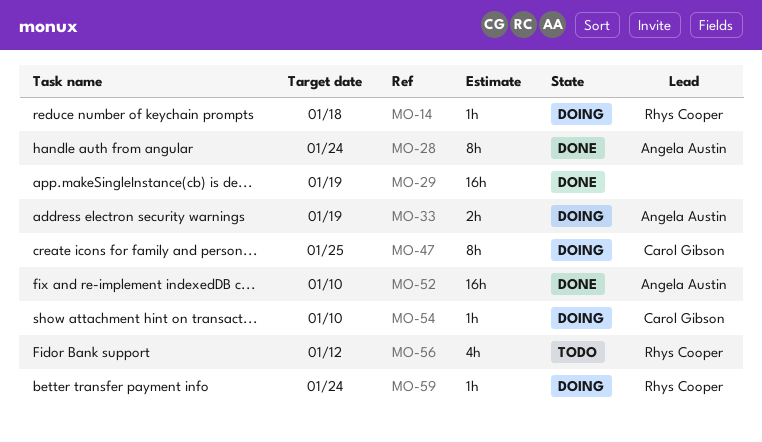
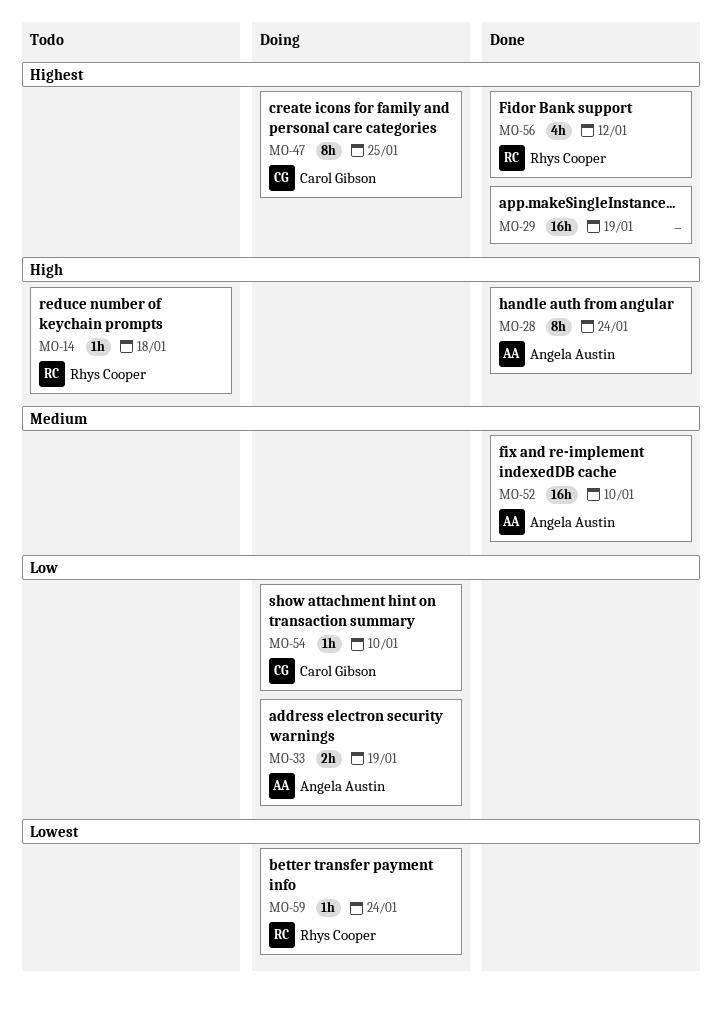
MO-14, status: Doing -> Todo
MO-56, status: Todo -> Done

